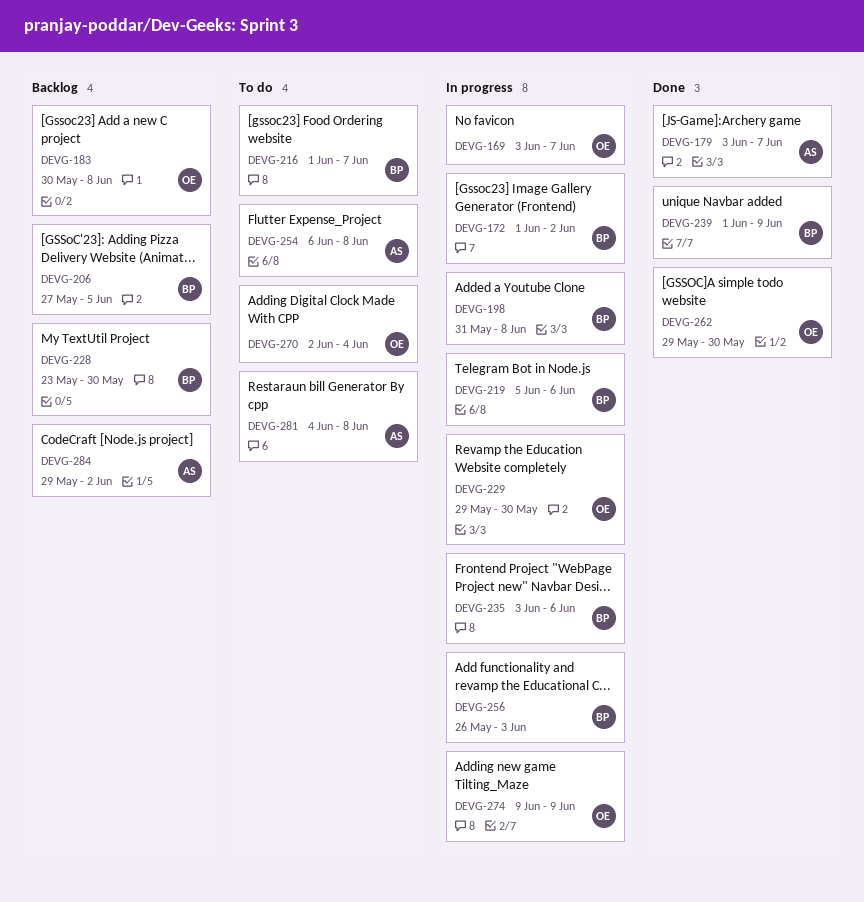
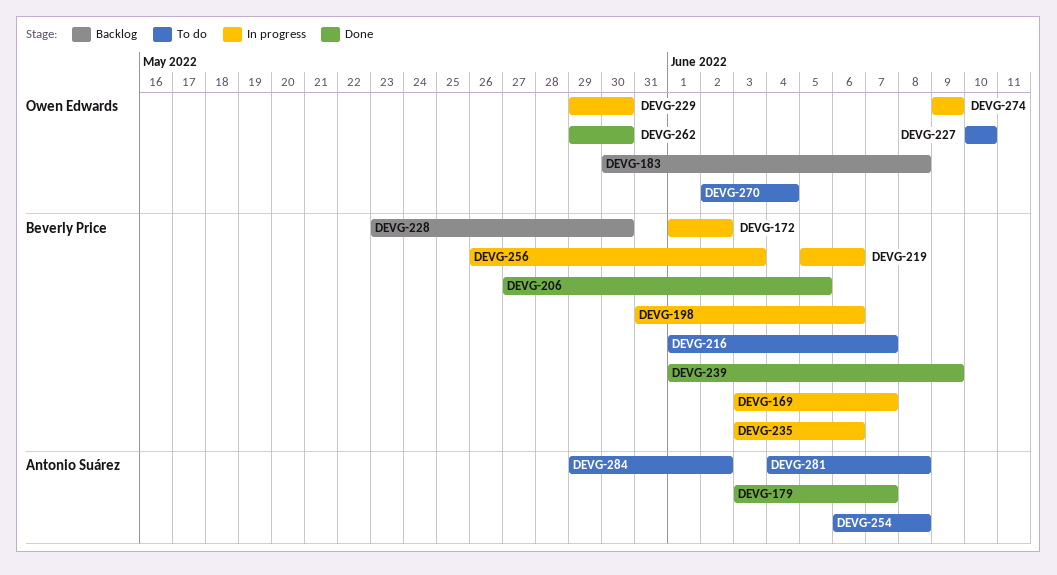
DEVG-169, owner: Owen Edwards -> Beverly Price
DEVG-198, due: Jun 8 -> Jun 6
DEVG-206, status: Backlog -> Done
DEVG-227: none -> present
DEVG-284, status: Backlog -> To do

